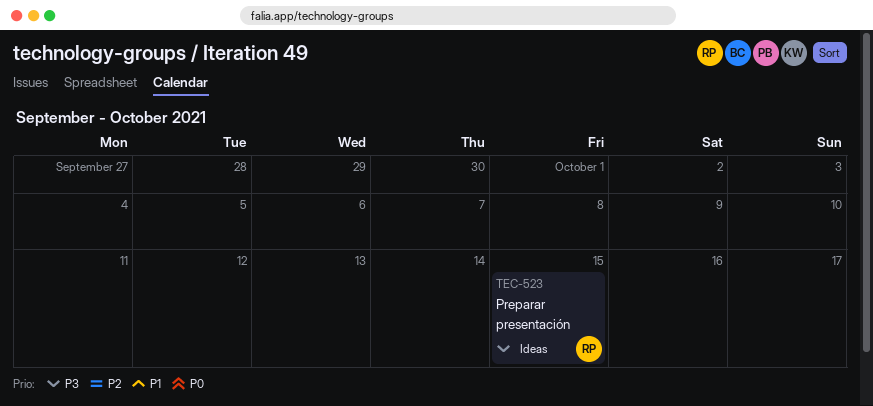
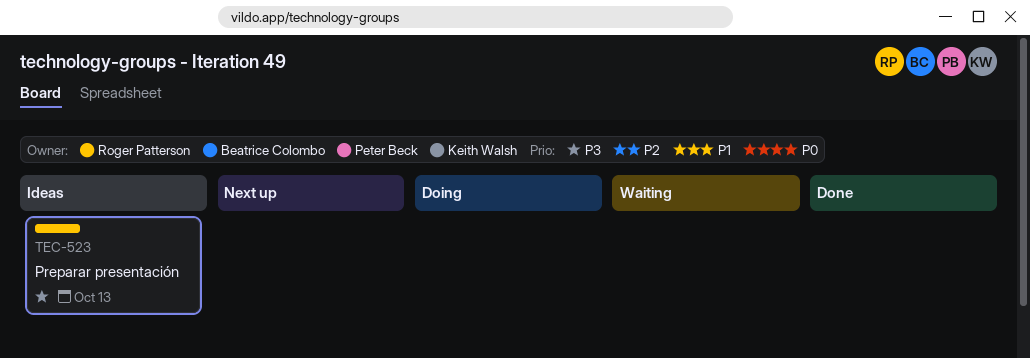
TEC-523, due: Oct 15 -> Oct 13

